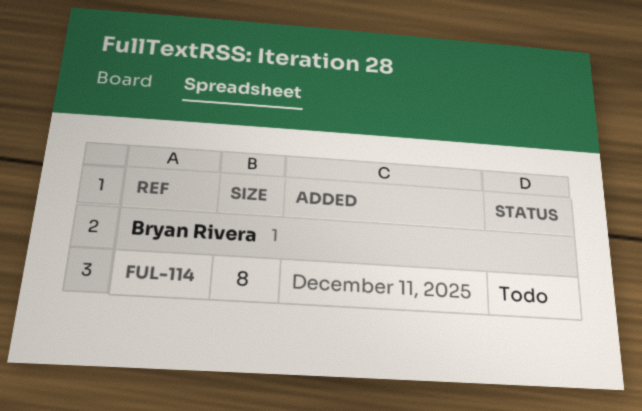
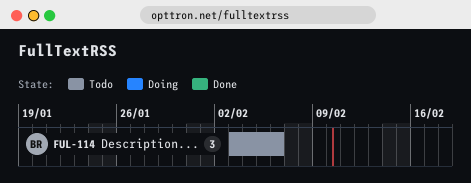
FUL-114, estimate: 8 -> 3

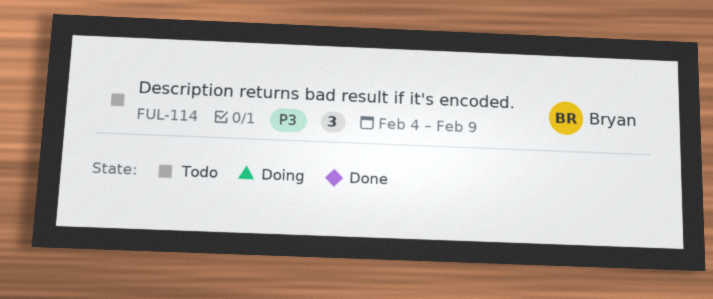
FUL-114, start: Feb 3 -> Feb 4
FUL-114, due: Feb 6 -> Feb 9

